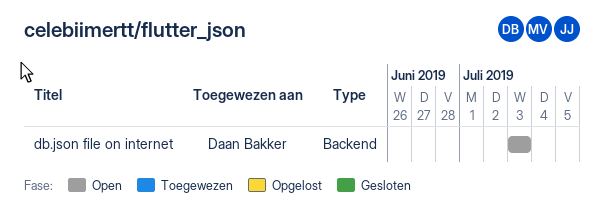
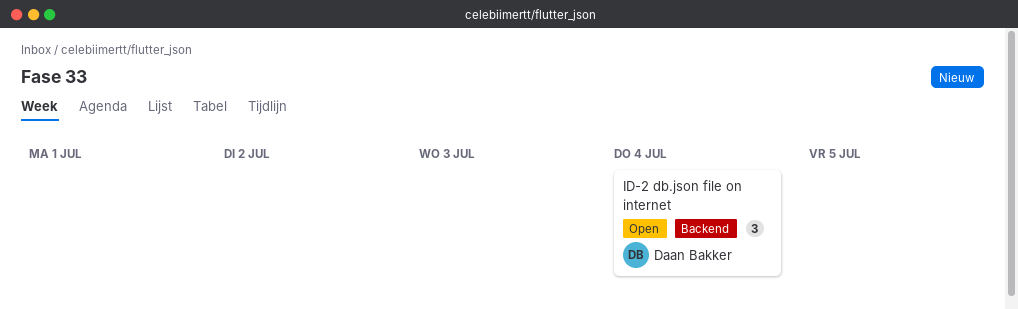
db.json file on internet, due: Jul 3 -> Jul 4

